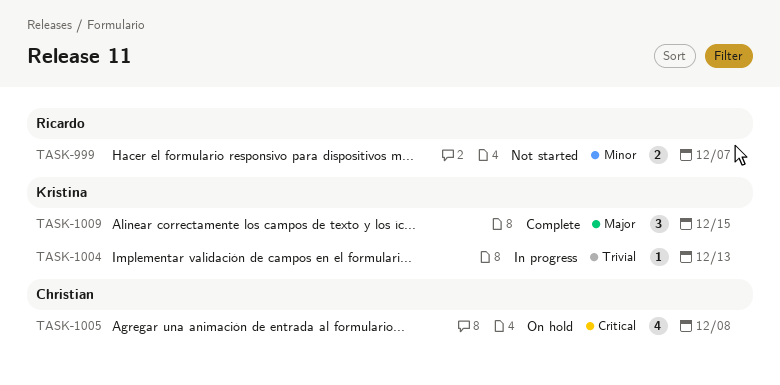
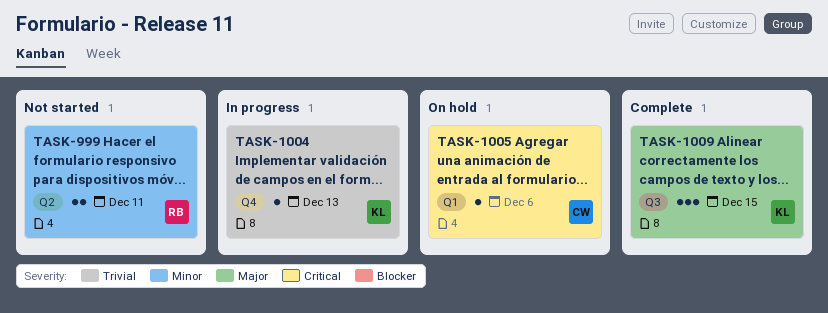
TASK-999, due: Dec 7 -> Dec 11
TASK-1005, estimate: 4 -> 1
TASK-1005, due: Dec 8 -> Dec 6

